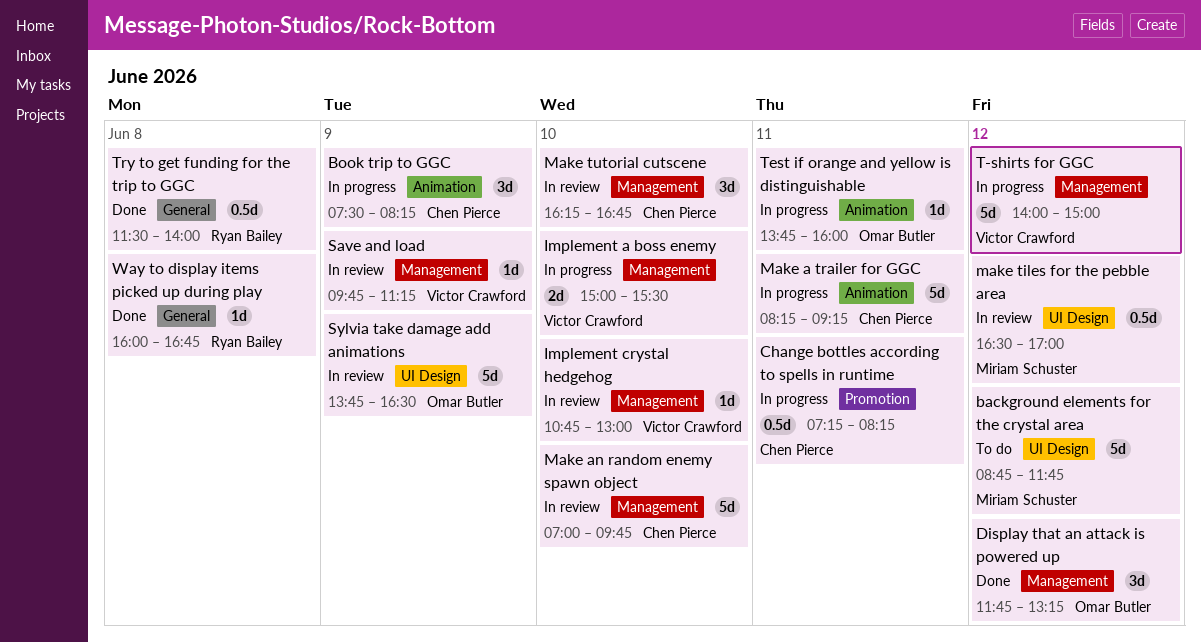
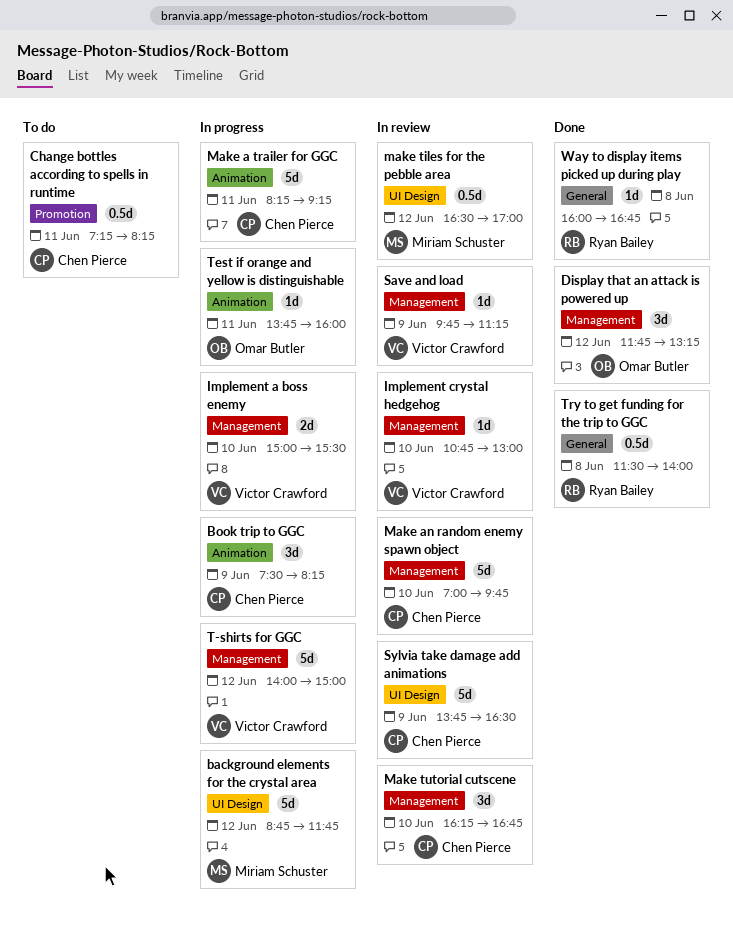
background elements for the crystal area, status: To do -> In progress
Change bottles according to spells in runtime, status: In progress -> To do
Sylvia take damage add animations, owner: Omar Butler -> Chen Pierce

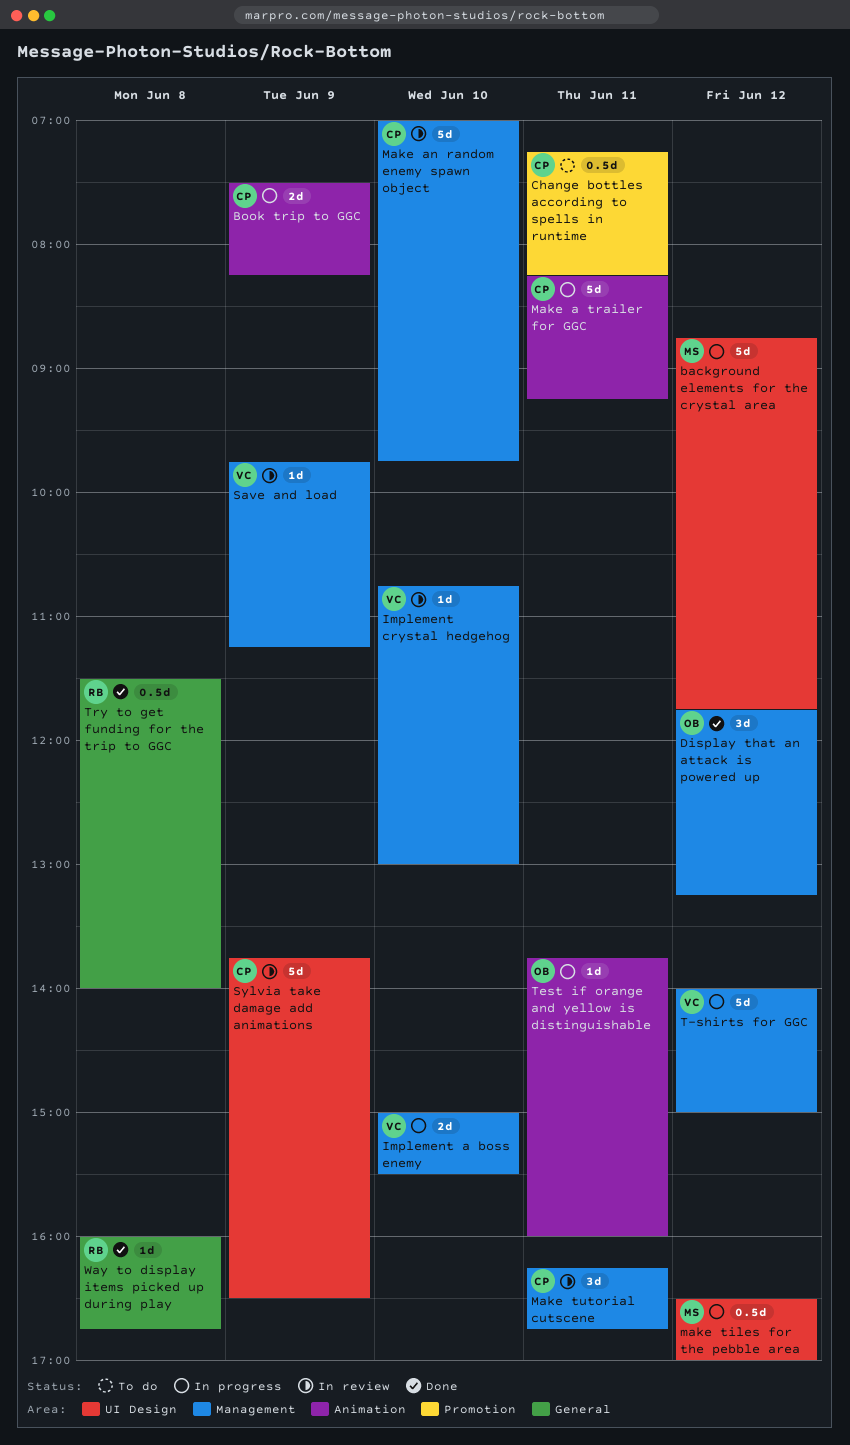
Book trip to GGC, estimate: 3d -> 2d
make tiles for the pebble area, status: In review -> In progress
Make tutorial cutscene, day: Jun 10 -> Jun 11

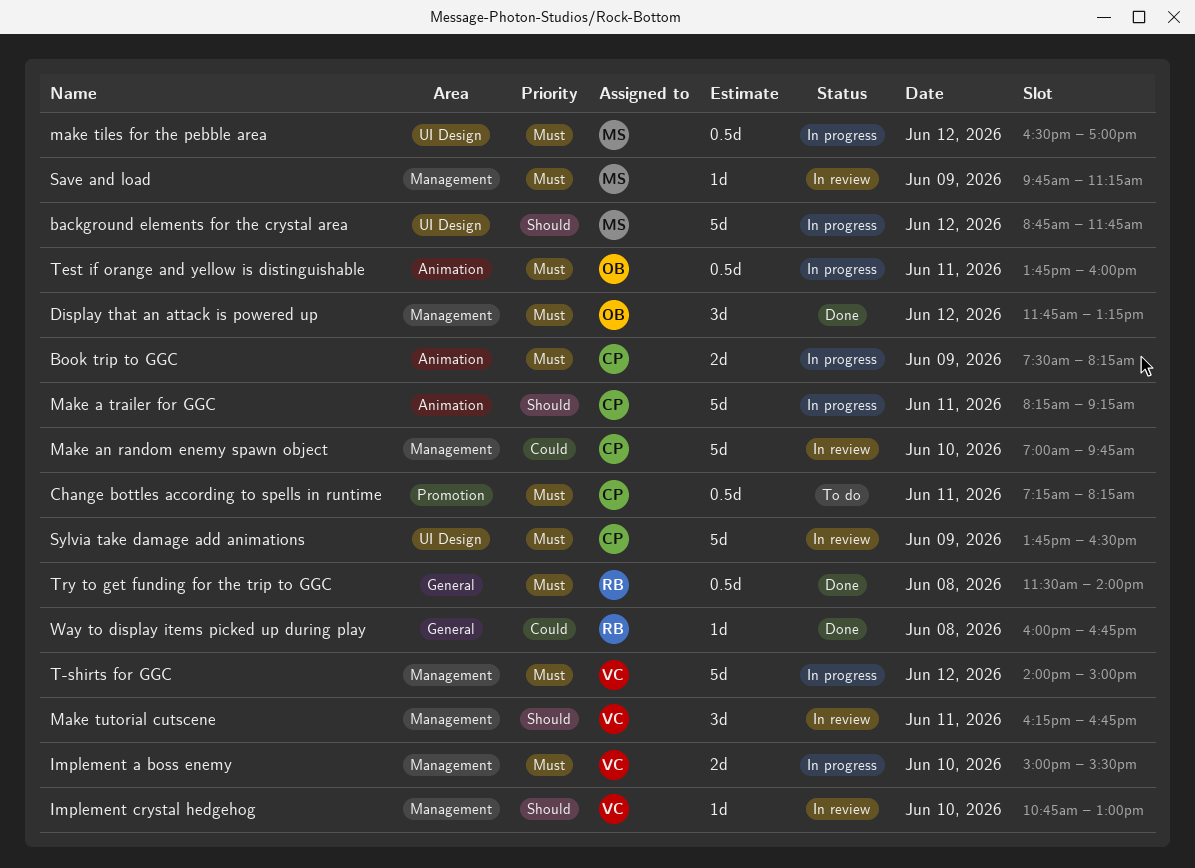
Make tutorial cutscene, owner: CP -> VC
Save and load, owner: VC -> MS
Test if orange and yellow is distinguishable, estimate: 1d -> 0.5d

